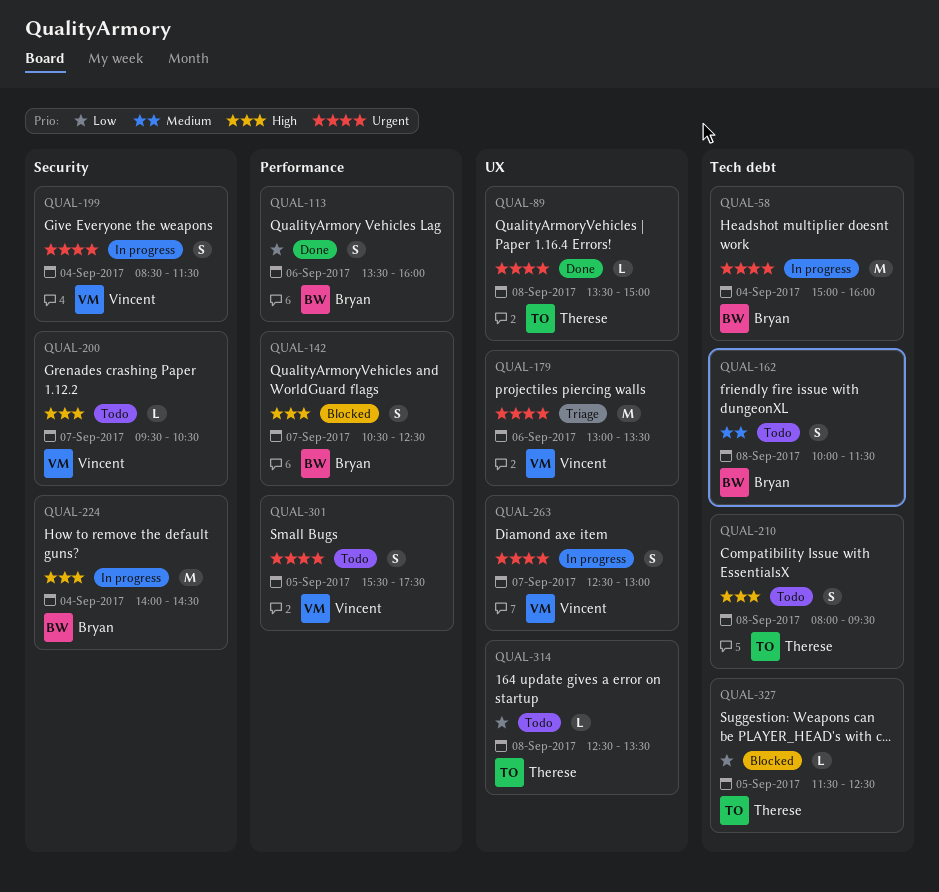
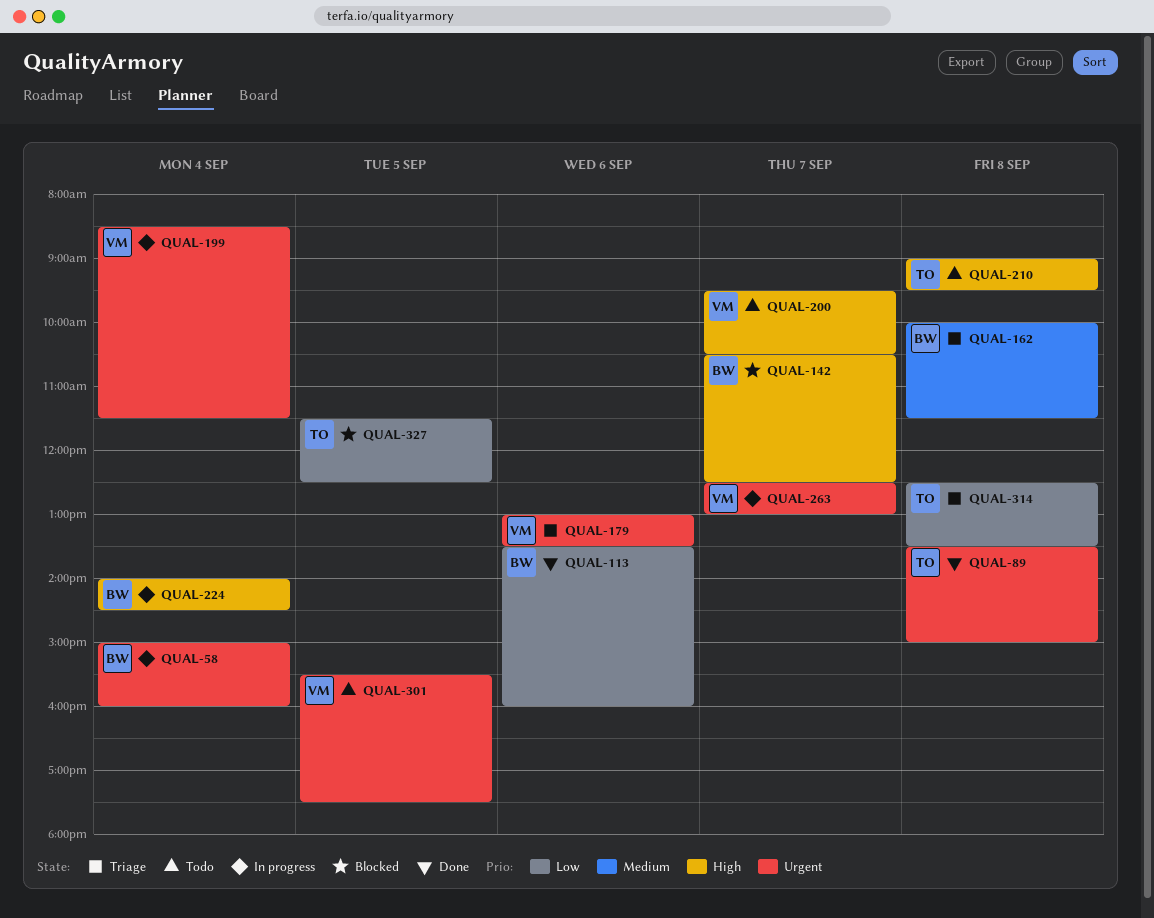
QUAL-162, status: Todo -> Triage
QUAL-210, begins: 08:00 -> 09:00
QUAL-314, status: Todo -> Triage

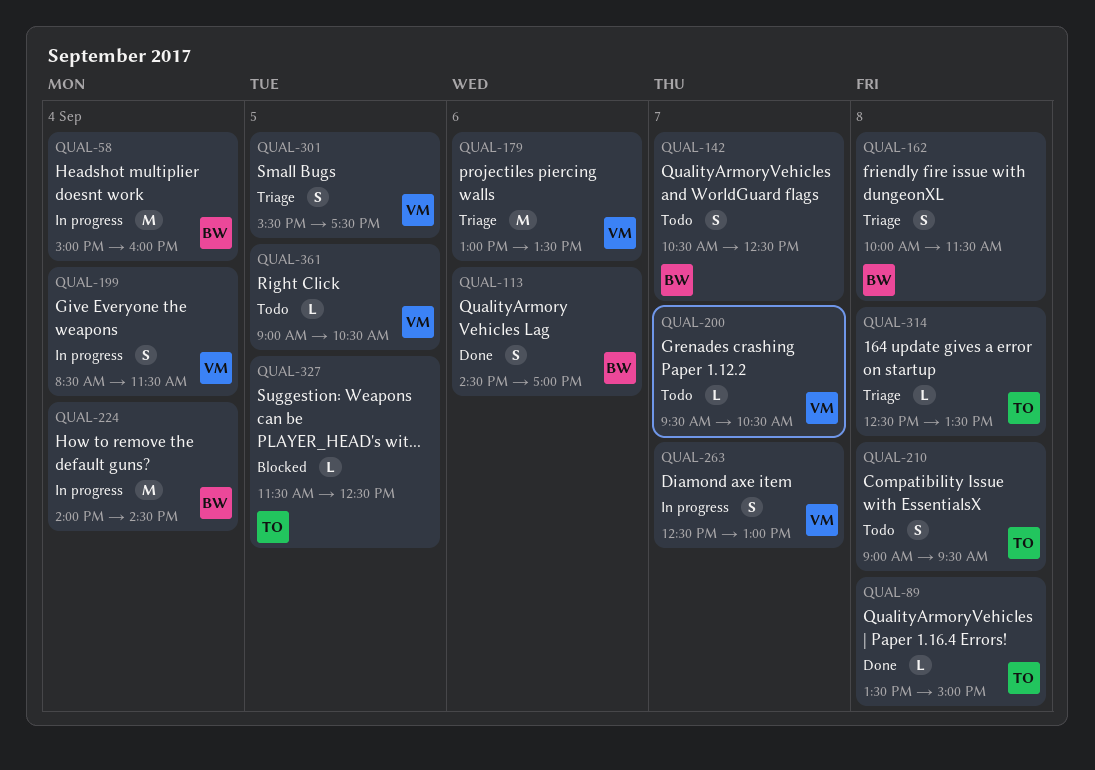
QUAL-113, begins: 13:30 -> 14:30
QUAL-113, ends: 16:00 -> 17:00
QUAL-142, status: Blocked -> Todo
QUAL-301, status: Todo -> Triage
QUAL-361: none -> present

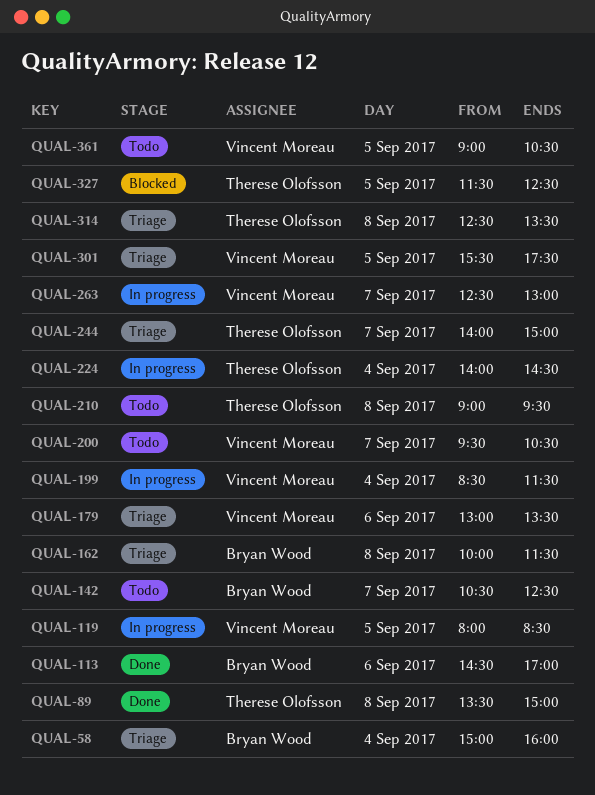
QUAL-58, status: In progress -> Triage
QUAL-119: none -> present
QUAL-224, owner: Bryan Wood -> Therese Olofsson
QUAL-244: none -> present

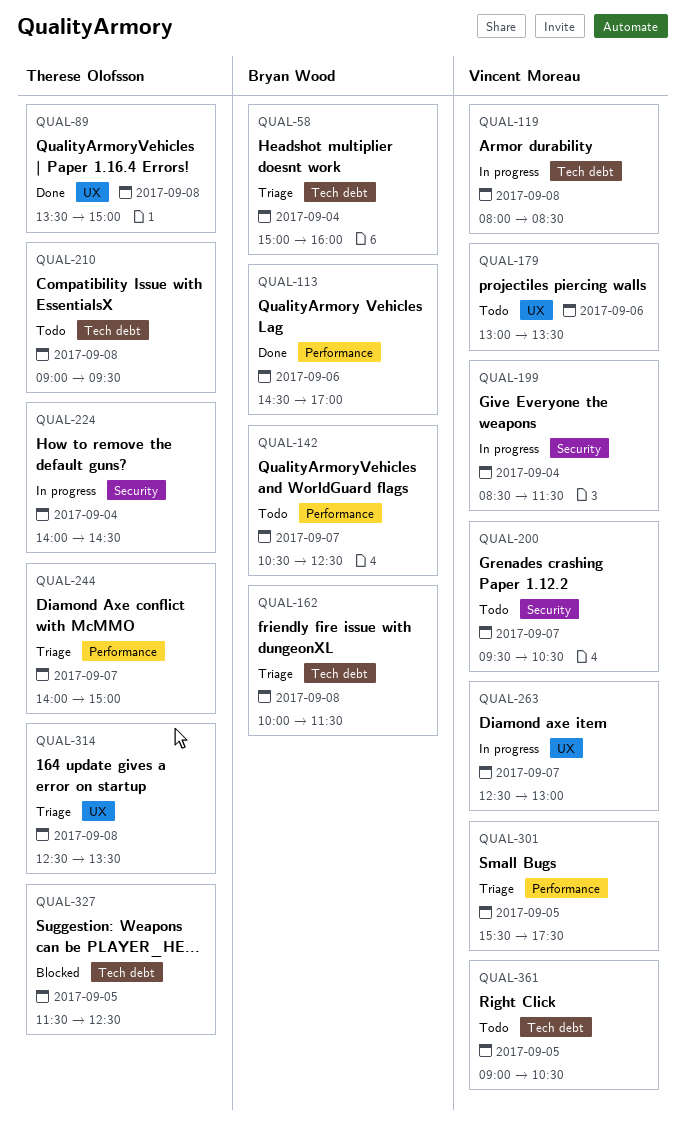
QUAL-119, day: Sep 5 -> Sep 8
QUAL-179, status: Triage -> Todo

